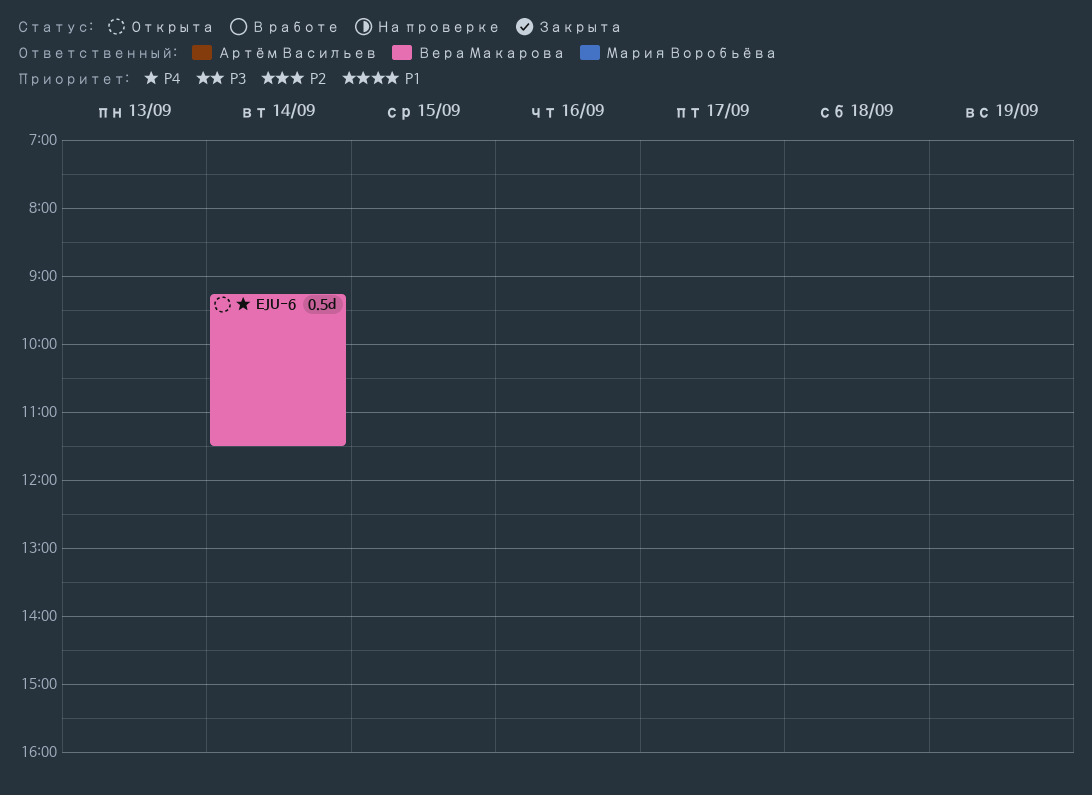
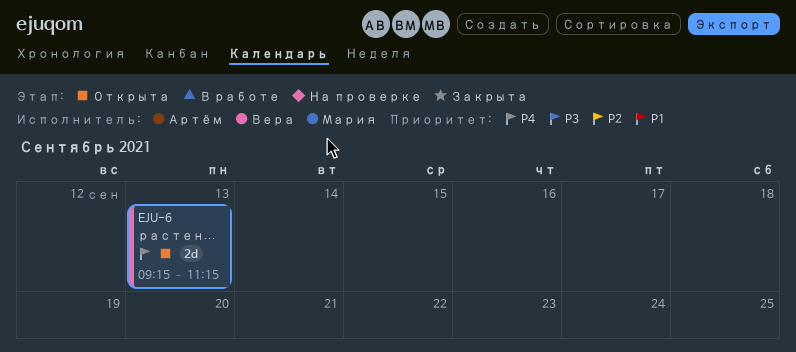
EJU-6, estimate: 0.5d -> 2d
EJU-6, day: Sep 14 -> Sep 13
EJU-6, ends: 11:30 -> 11:15

